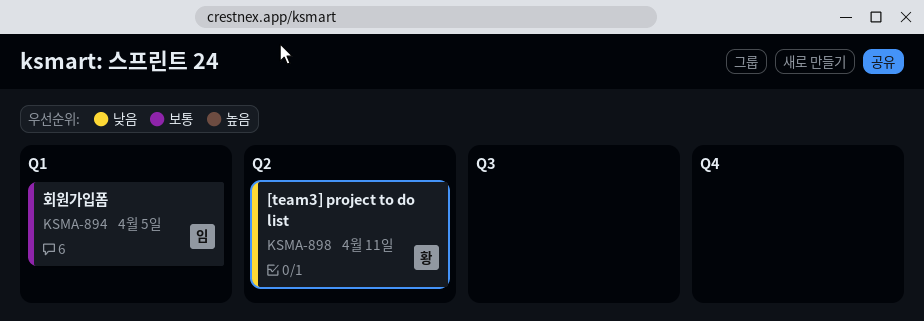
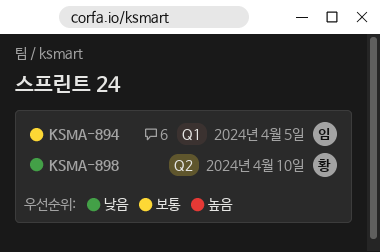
KSMA-898, due: Apr 11 -> Apr 10

